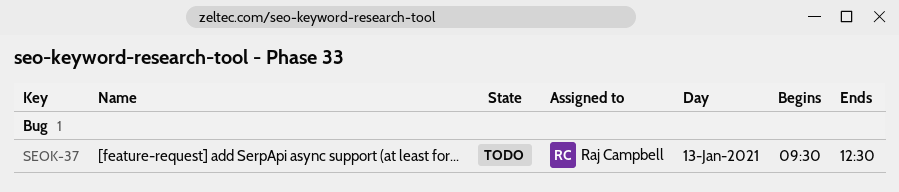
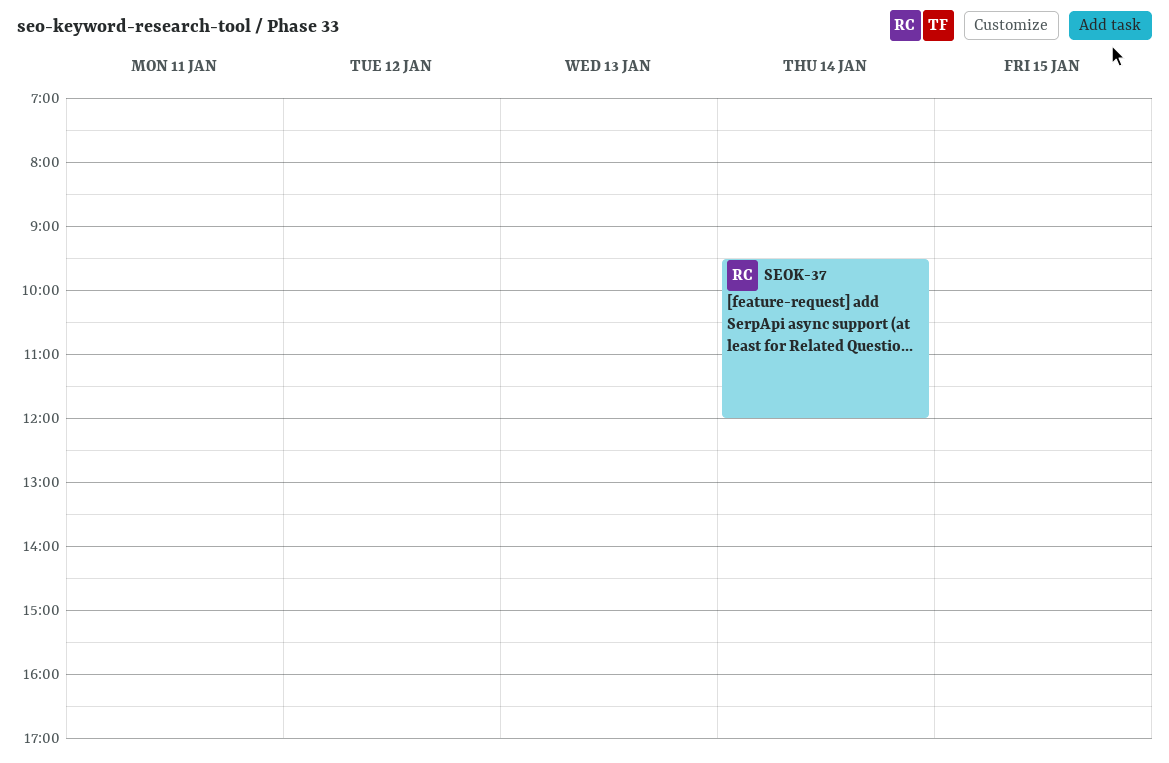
SEOK-37, day: Jan 13 -> Jan 14
SEOK-37, ends: 12:30 -> 12:00

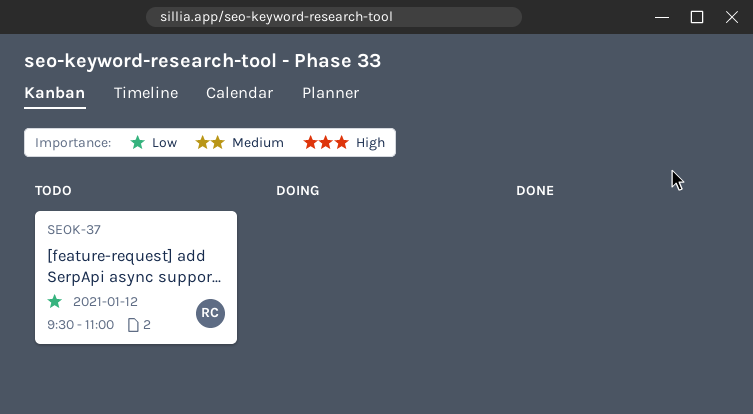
SEOK-37, day: Jan 14 -> Jan 12
SEOK-37, ends: 12:00 -> 11:00

